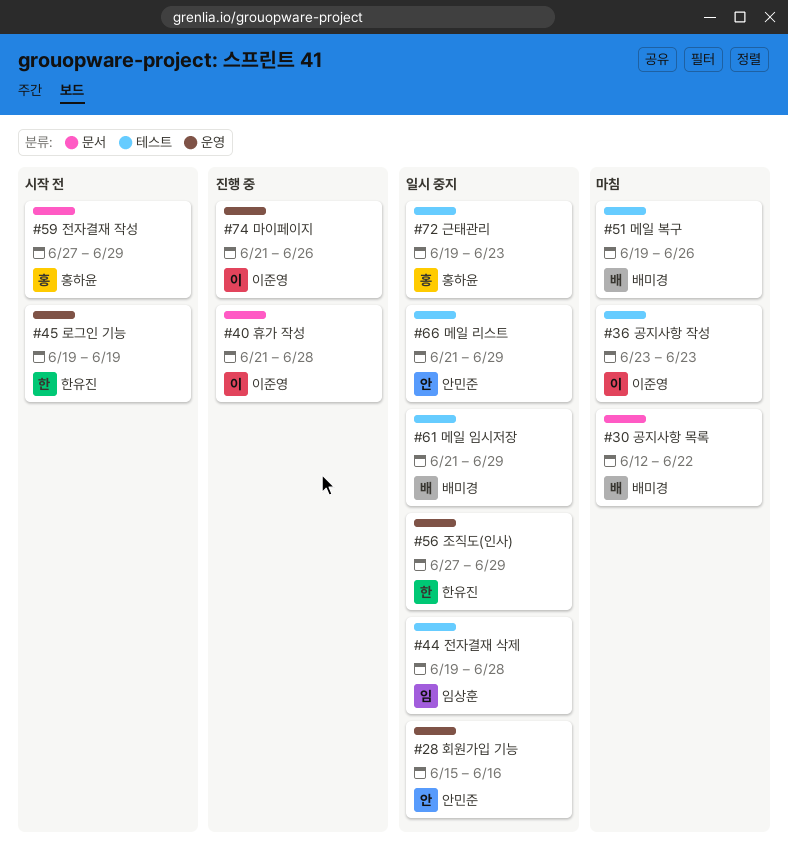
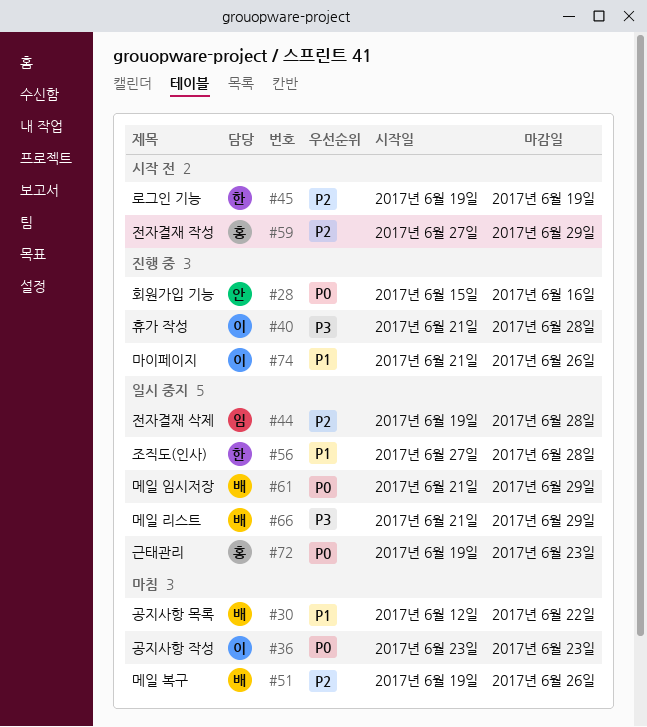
#28, status: 일시 중지 -> 진행 중
#56, due: Jun 29 -> Jun 28
#66, owner: 안민준 -> 배미경

